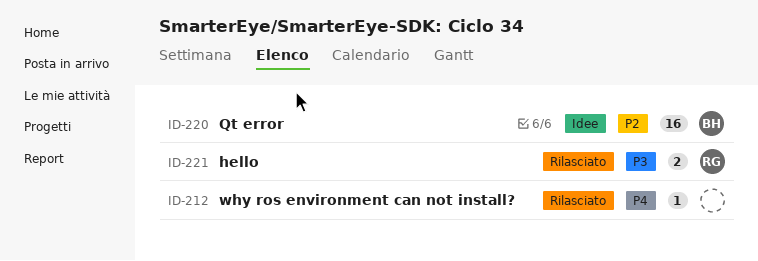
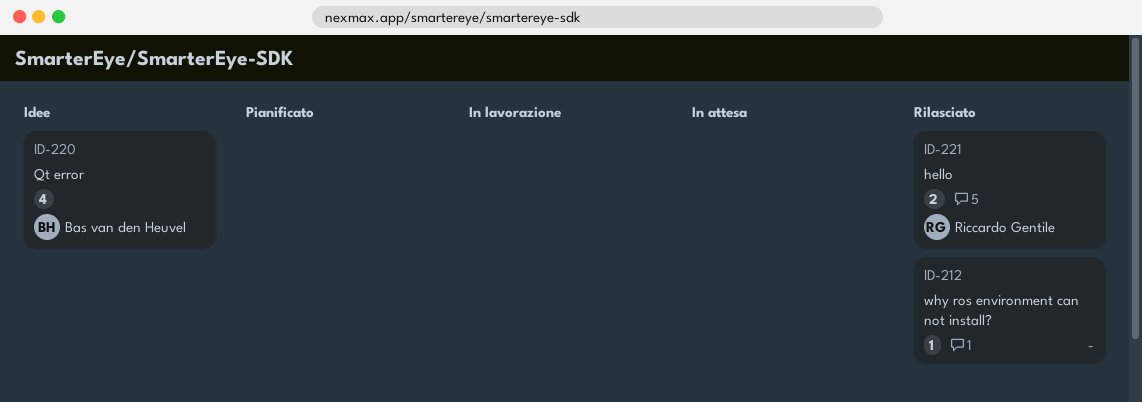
ID-220, estimate: 16 -> 4

